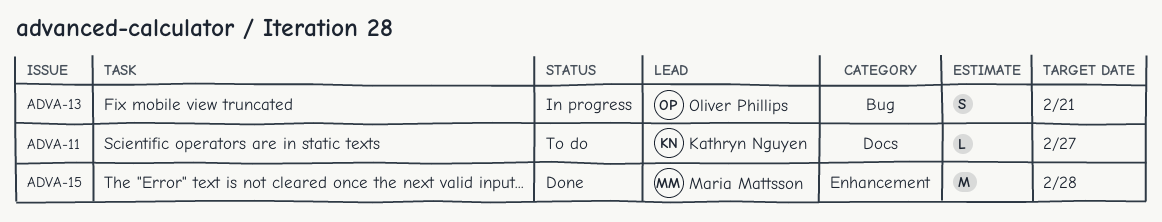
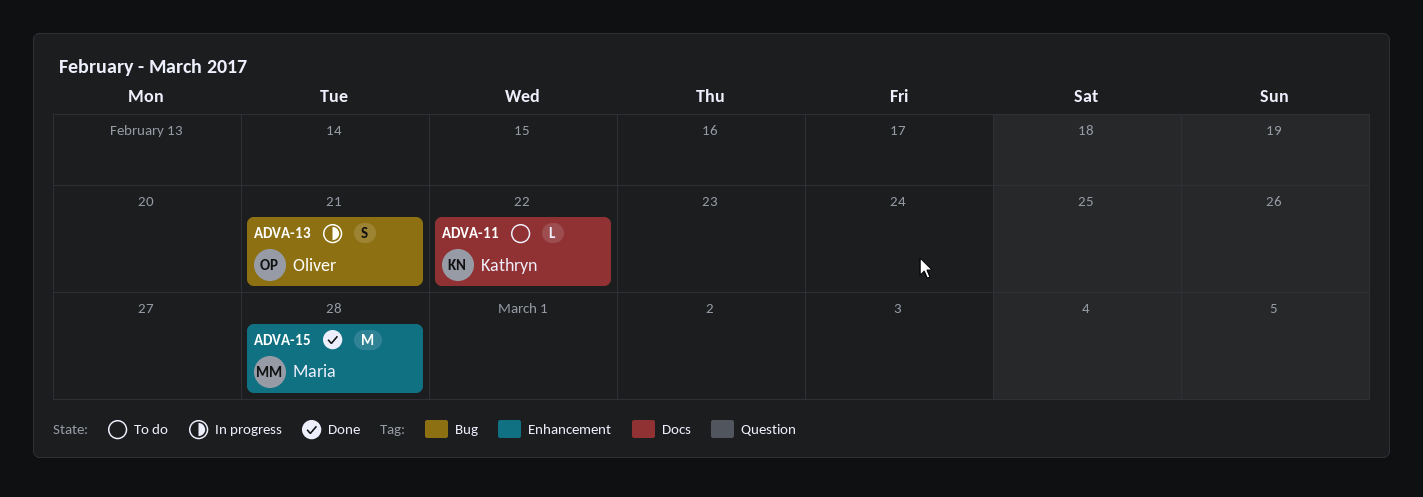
ADVA-11, due: Feb 27 -> Feb 22

